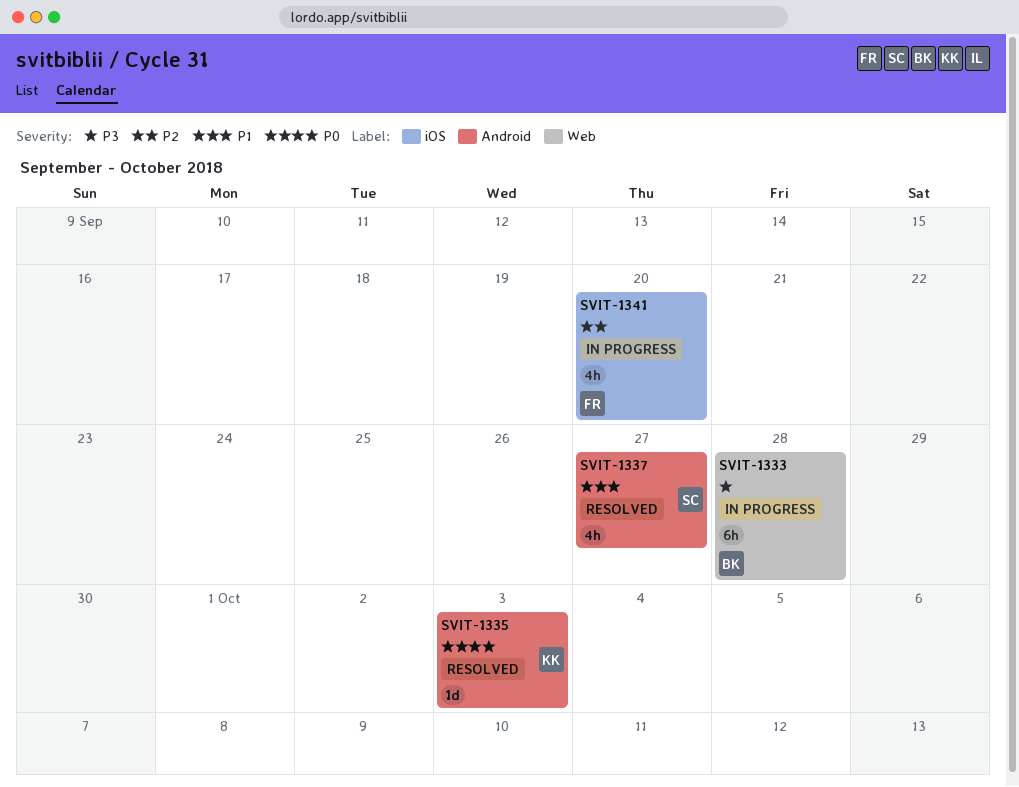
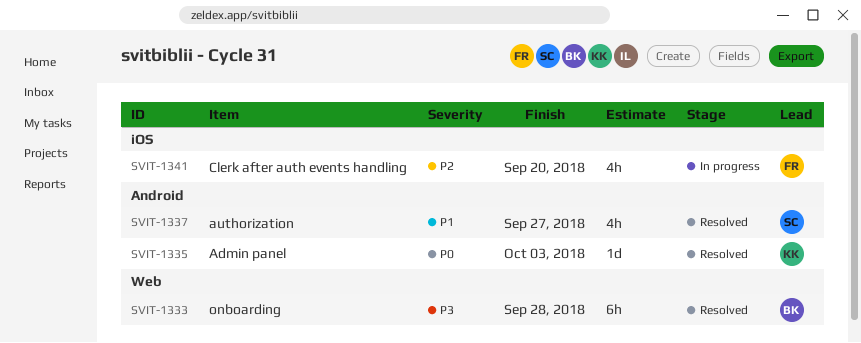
SVIT-1333, status: In progress -> Resolved

